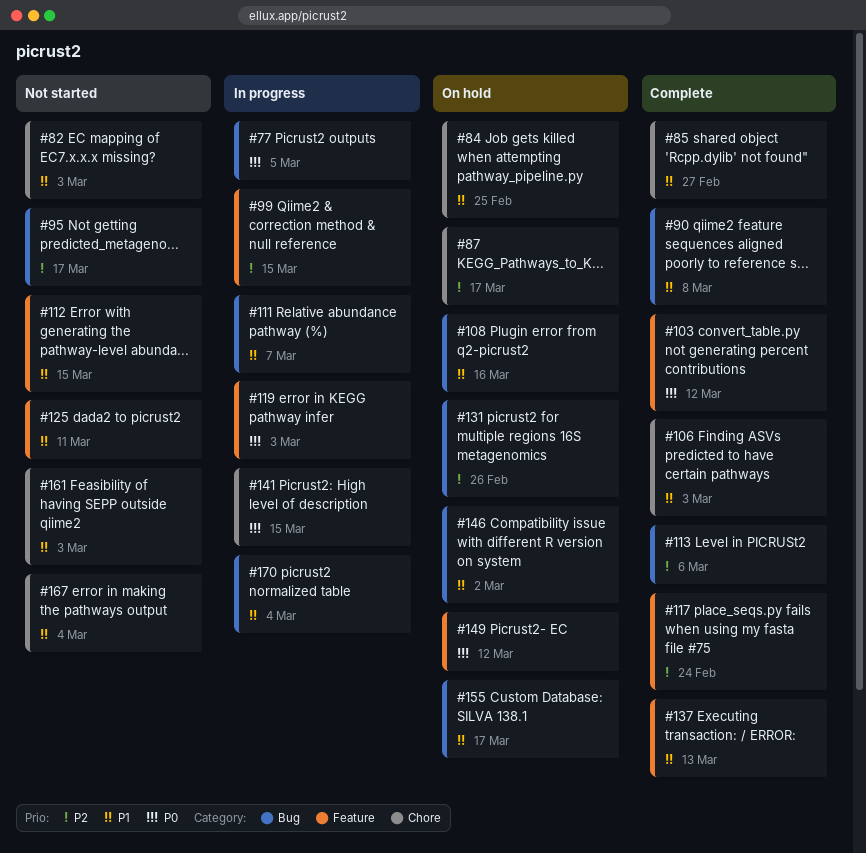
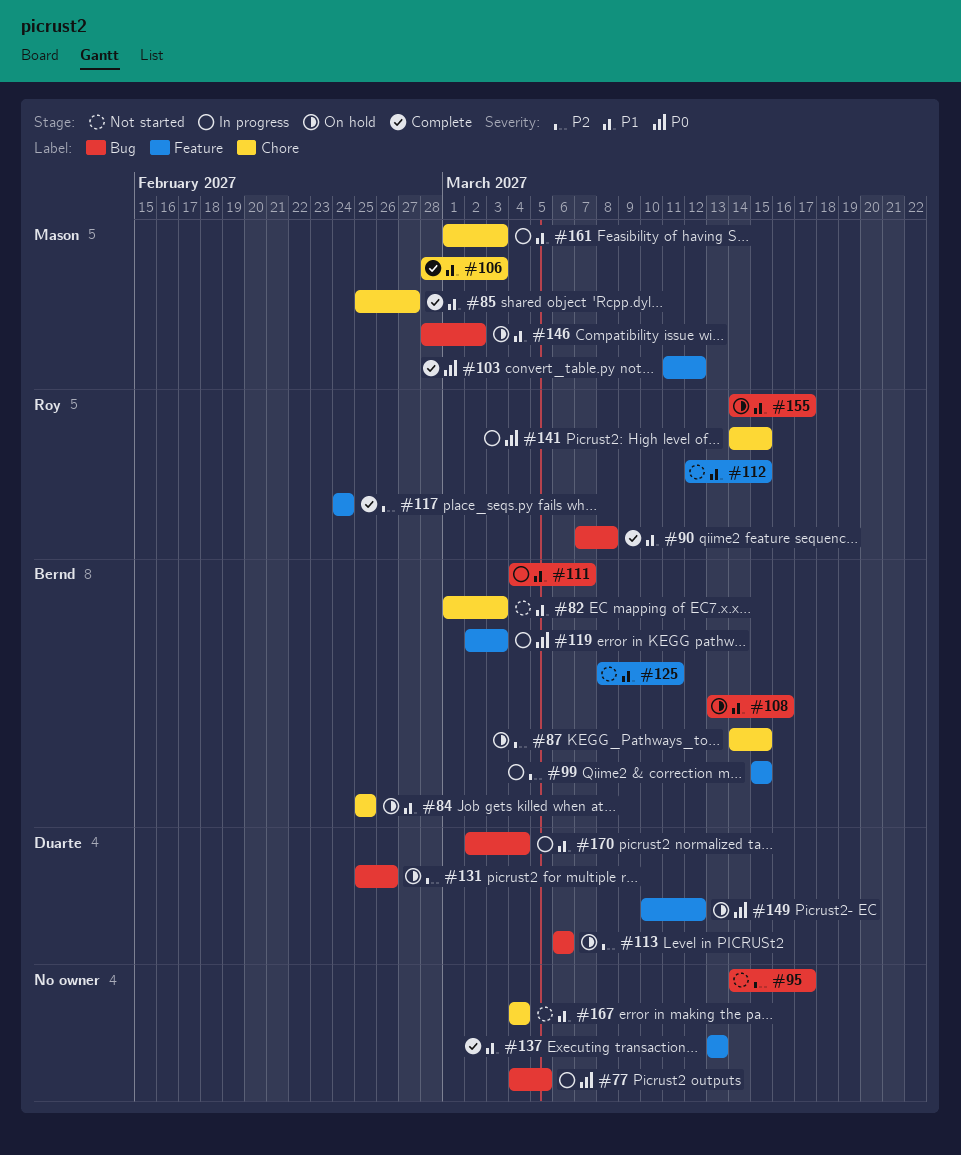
#87, due: Mar 17 -> Mar 15
#113, status: Complete -> On hold
#161, status: Not started -> In progress

